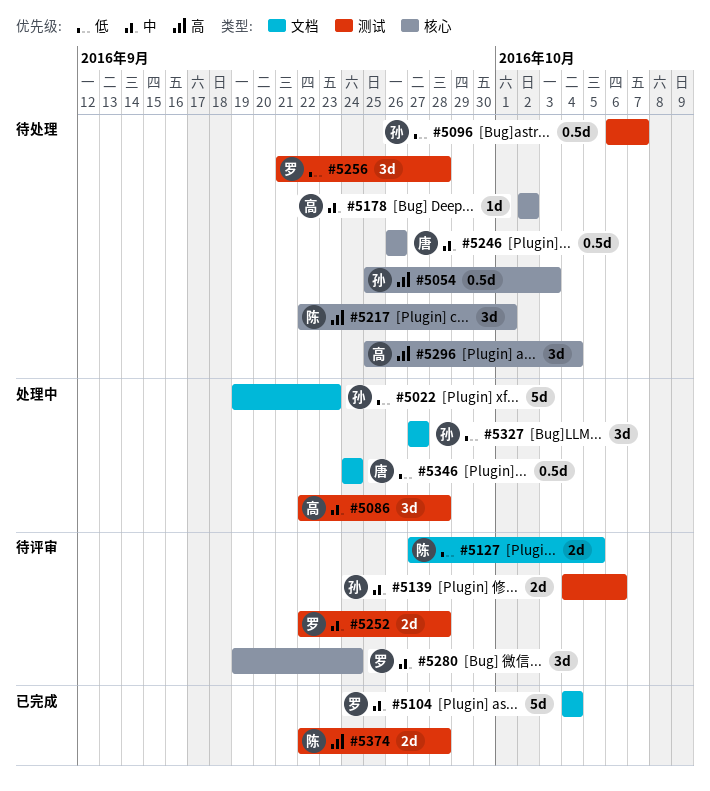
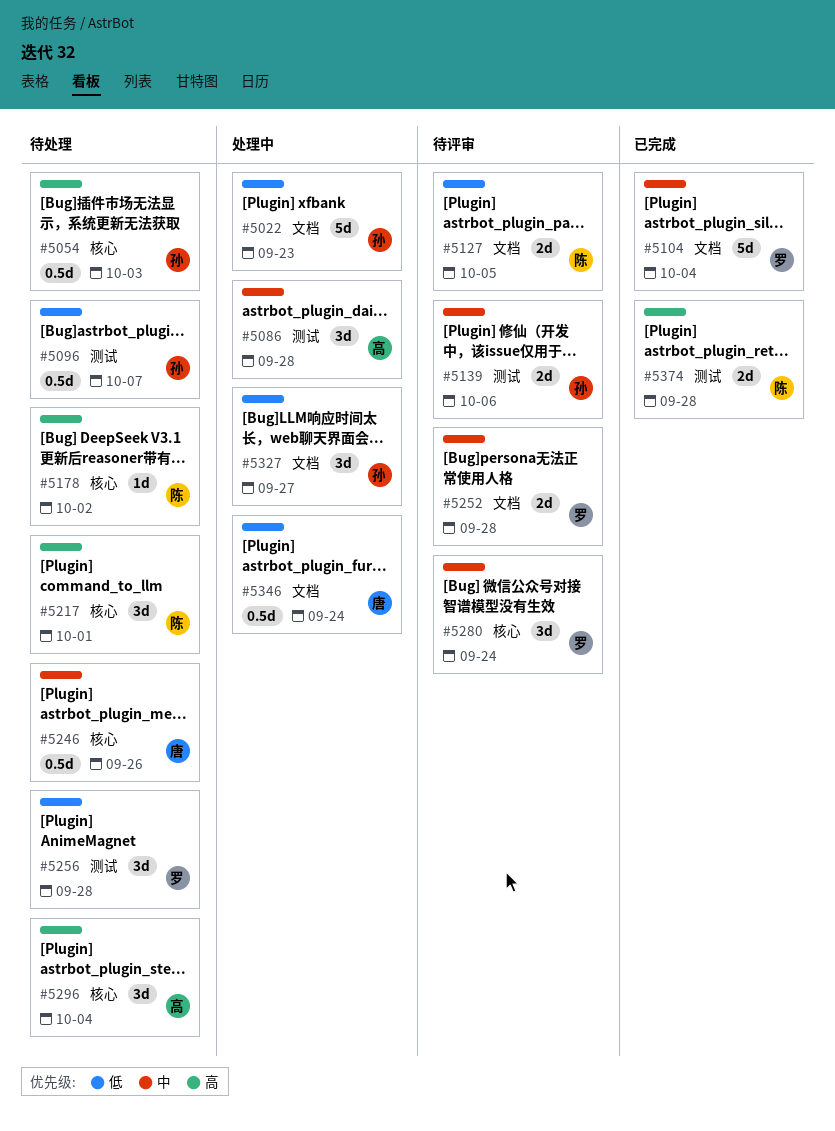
#5178, owner: 高 -> 陈
#5178, priority: 中 -> 高
#5252, label: 测试 -> 文档

